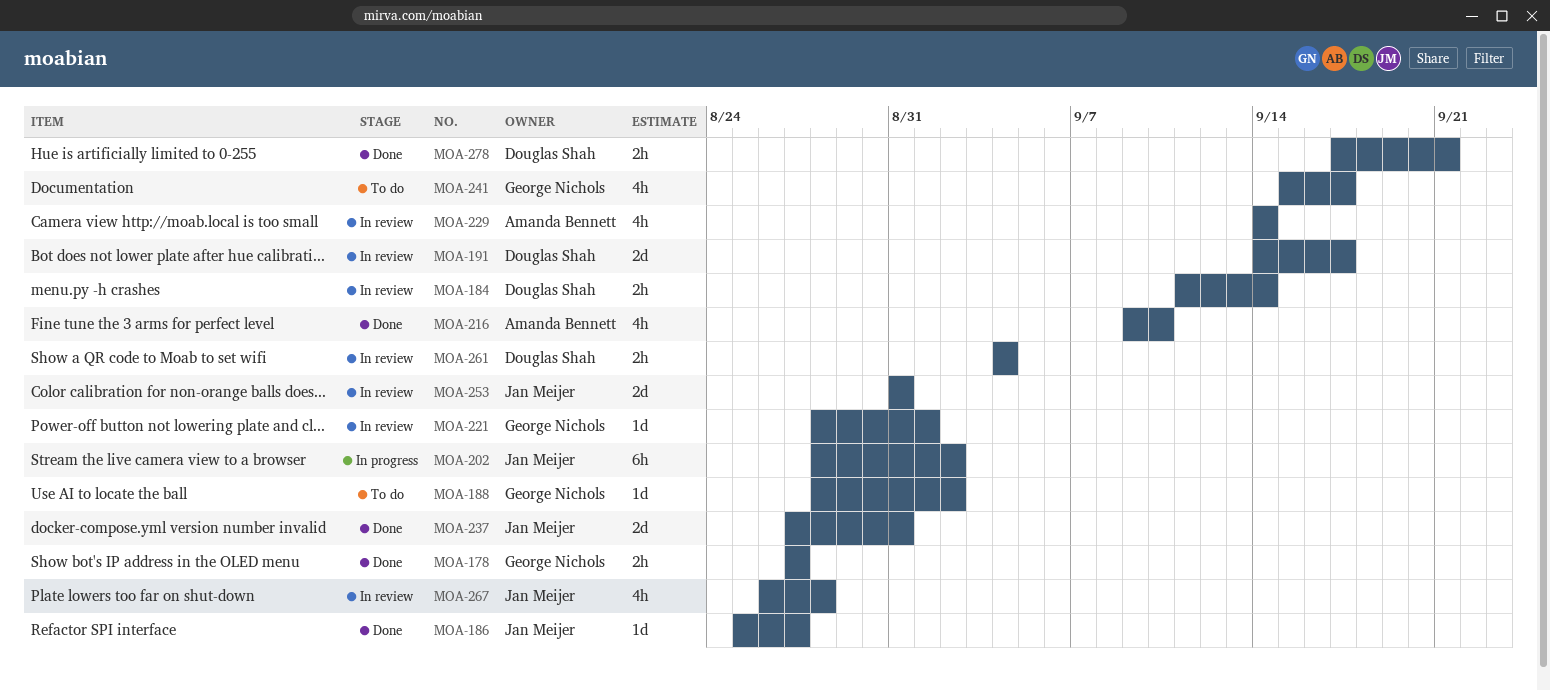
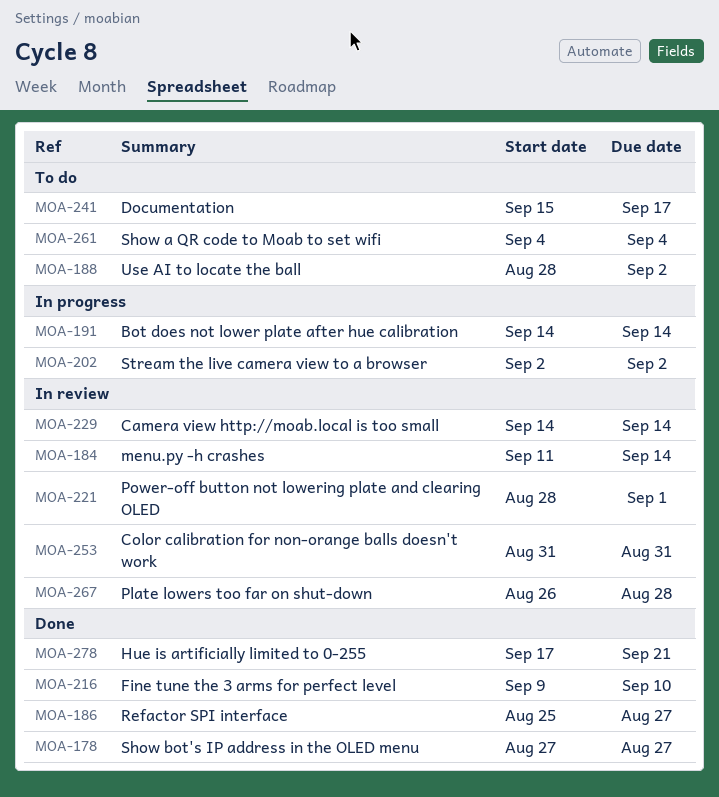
MOA-191, status: In review -> In progress
MOA-191, due: Sep 17 -> Sep 14
MOA-202, start: Aug 28 -> Sep 2
MOA-237: present -> none
MOA-261, status: In review -> To do

